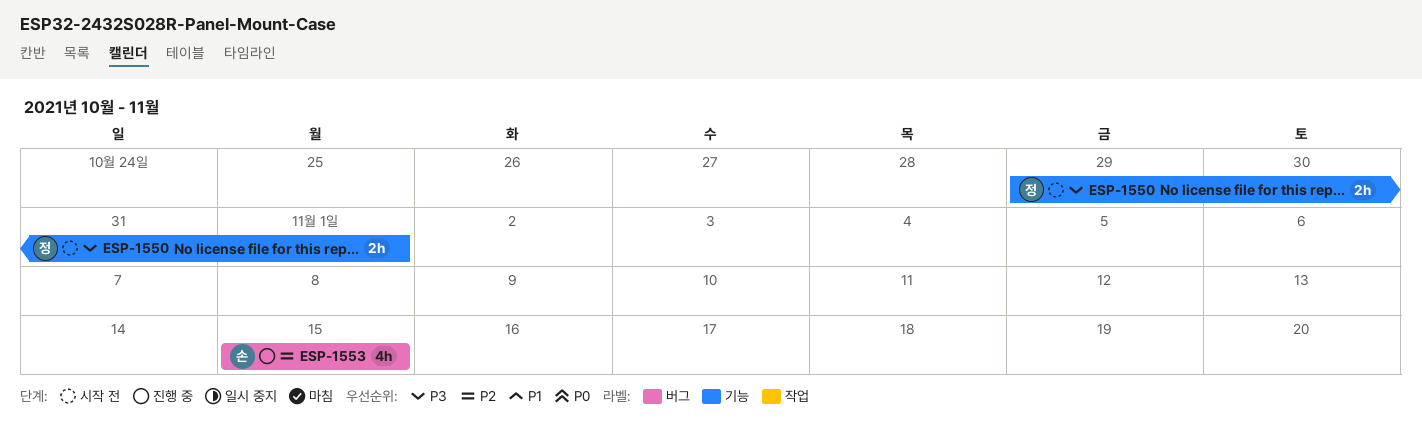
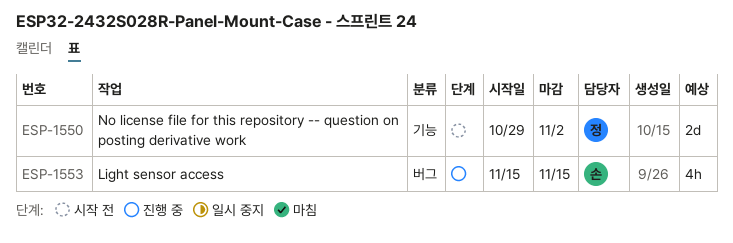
ESP-1550, estimate: 2h -> 2d
ESP-1550, due: Nov 1 -> Nov 2

